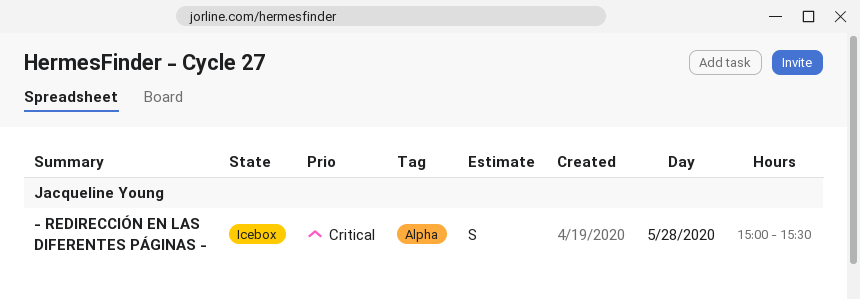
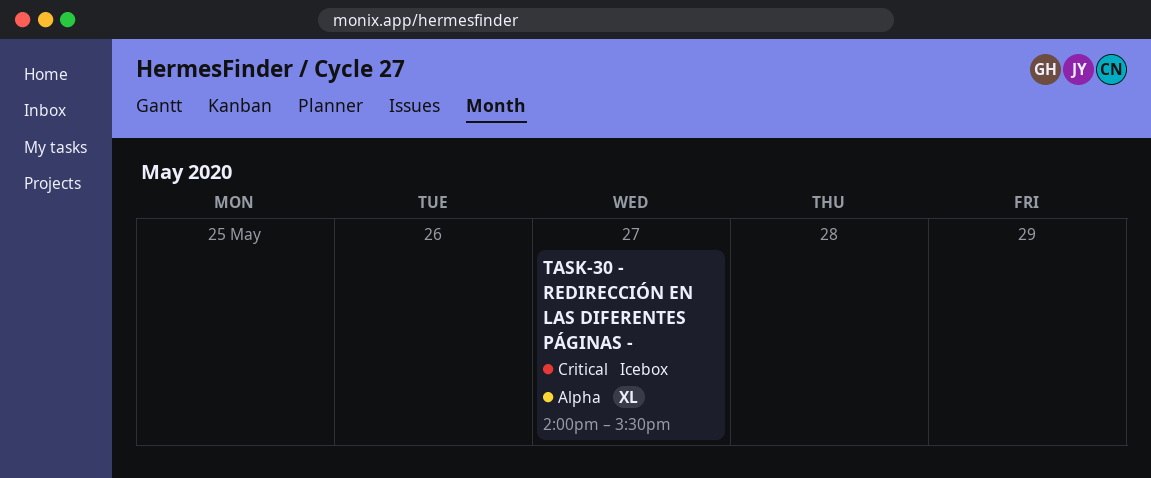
- REDIRECCIÓN EN LAS DIFERENTES PÁGINAS -, estimate: S -> XL
- REDIRECCIÓN EN LAS DIFERENTES PÁGINAS -, day: May 28 -> May 27
- REDIRECCIÓN EN LAS DIFERENTES PÁGINAS -, begins: 15:00 -> 14:00

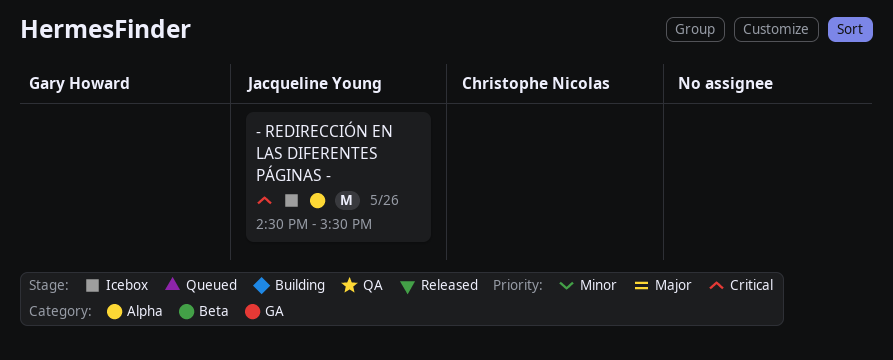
- REDIRECCIÓN EN LAS DIFERENTES PÁGINAS -, estimate: XL -> M
- REDIRECCIÓN EN LAS DIFERENTES PÁGINAS -, day: May 27 -> May 26
- REDIRECCIÓN EN LAS DIFERENTES PÁGINAS -, begins: 14:00 -> 14:30

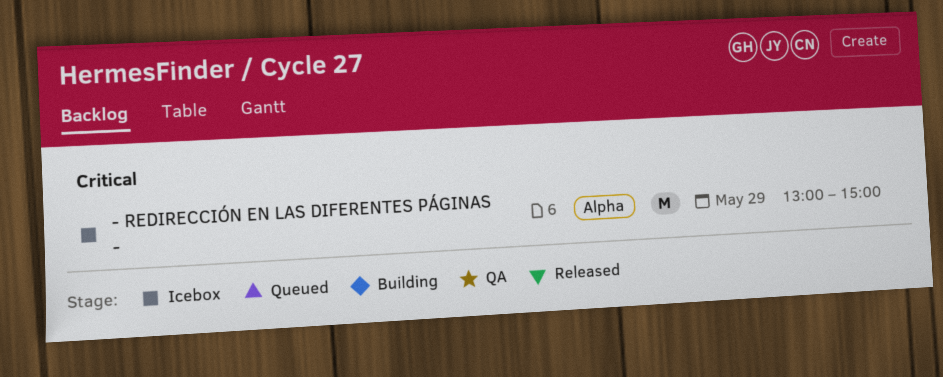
- REDIRECCIÓN EN LAS DIFERENTES PÁGINAS -, day: May 26 -> May 29
- REDIRECCIÓN EN LAS DIFERENTES PÁGINAS -, begins: 14:30 -> 13:00
- REDIRECCIÓN EN LAS DIFERENTES PÁGINAS -, ends: 15:30 -> 15:00

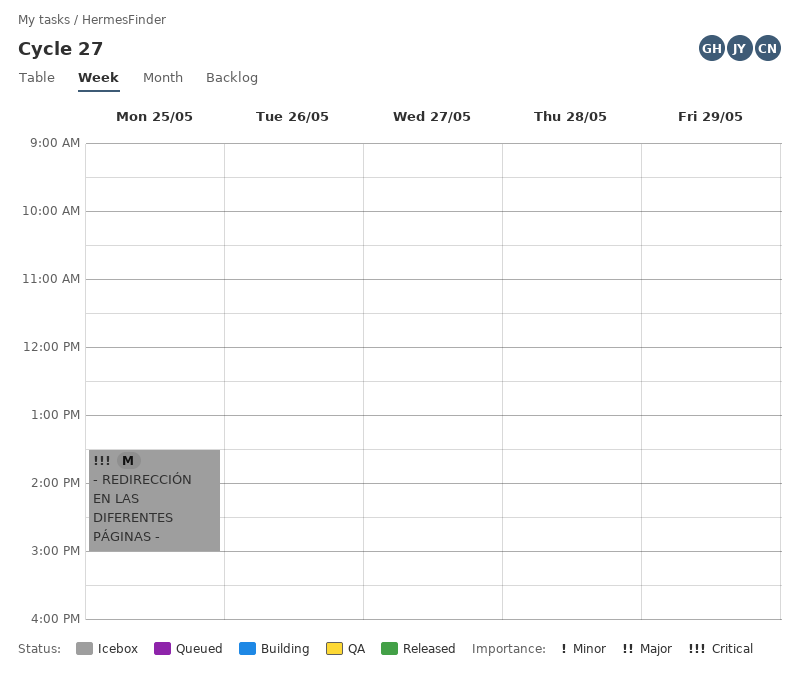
- REDIRECCIÓN EN LAS DIFERENTES PÁGINAS -, day: May 29 -> May 25
- REDIRECCIÓN EN LAS DIFERENTES PÁGINAS -, begins: 13:00 -> 13:30

